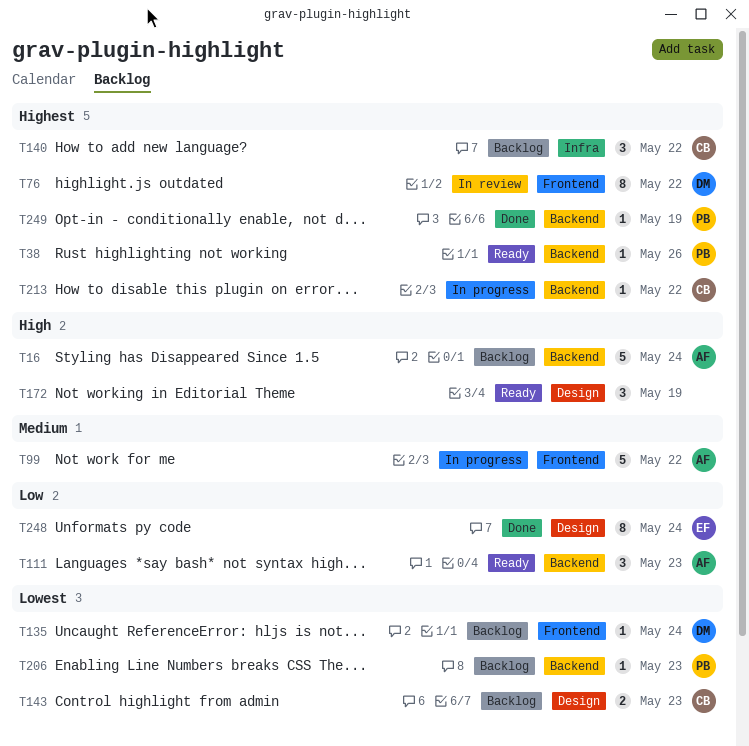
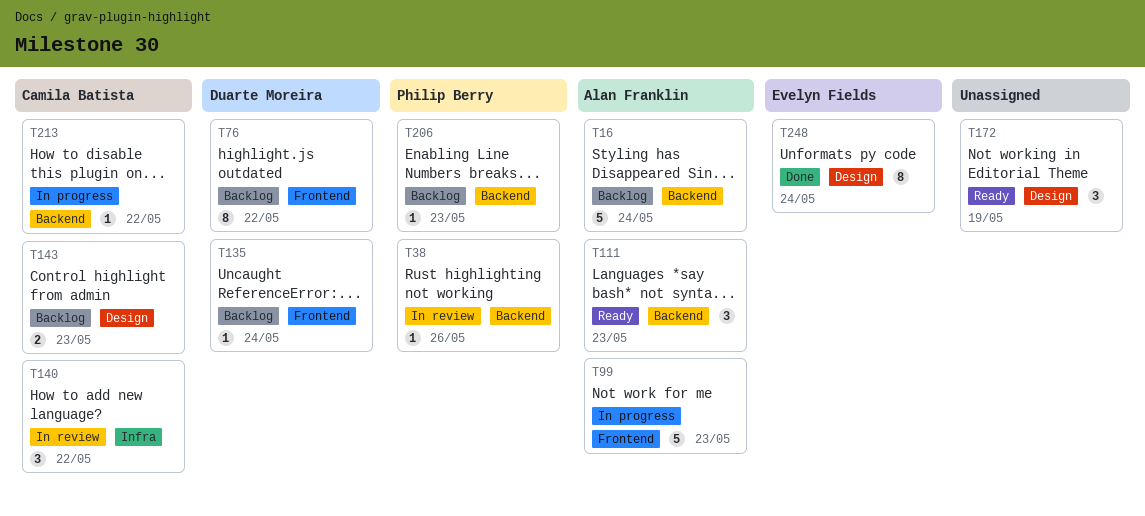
T38, status: Ready -> In review
T76, status: In review -> Backlog
T99, due: May 22 -> May 23
T140, status: Backlog -> In review
T249: present -> none

